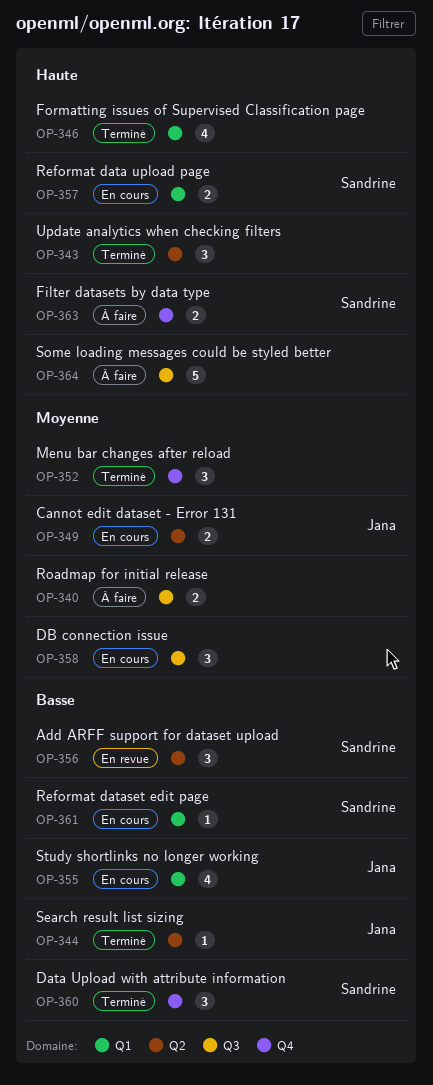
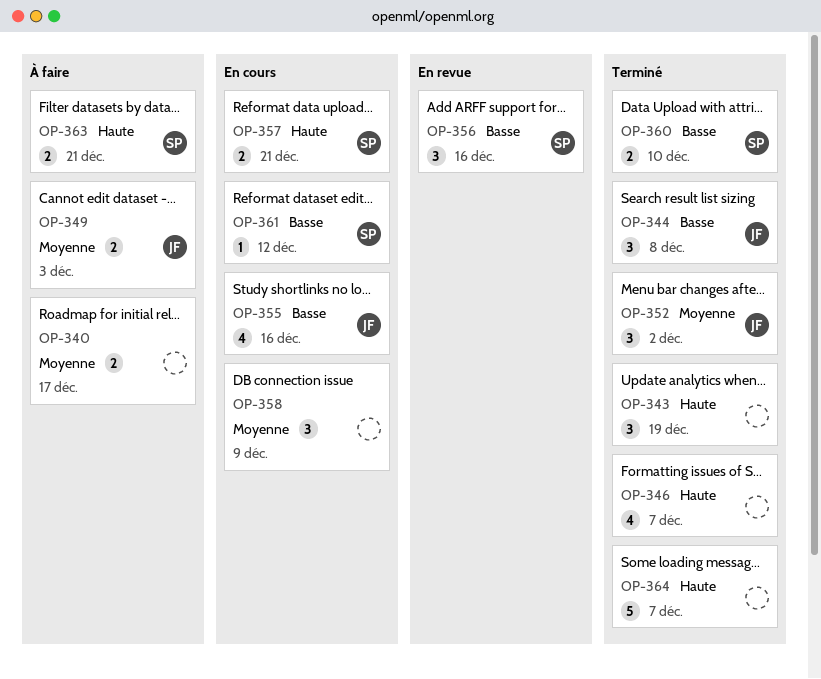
OP-344, estimate: 1 -> 3
OP-349, status: En cours -> À faire
OP-352, owner: none -> Jana
OP-360, estimate: 3 -> 2
OP-364, status: À faire -> Terminé

